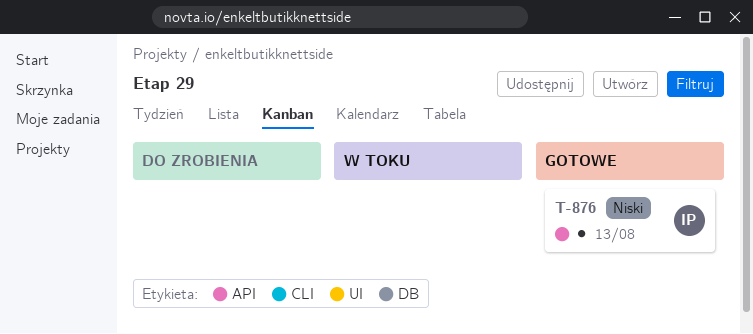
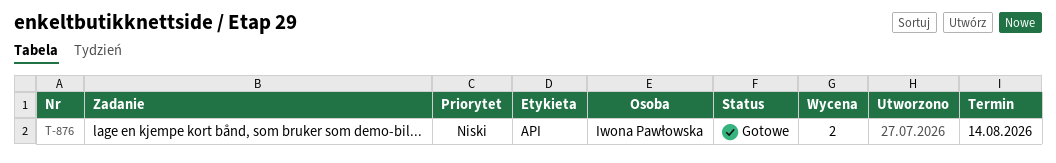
T-876, estimate: 1 -> 2
T-876, due: Aug 13 -> Aug 14

